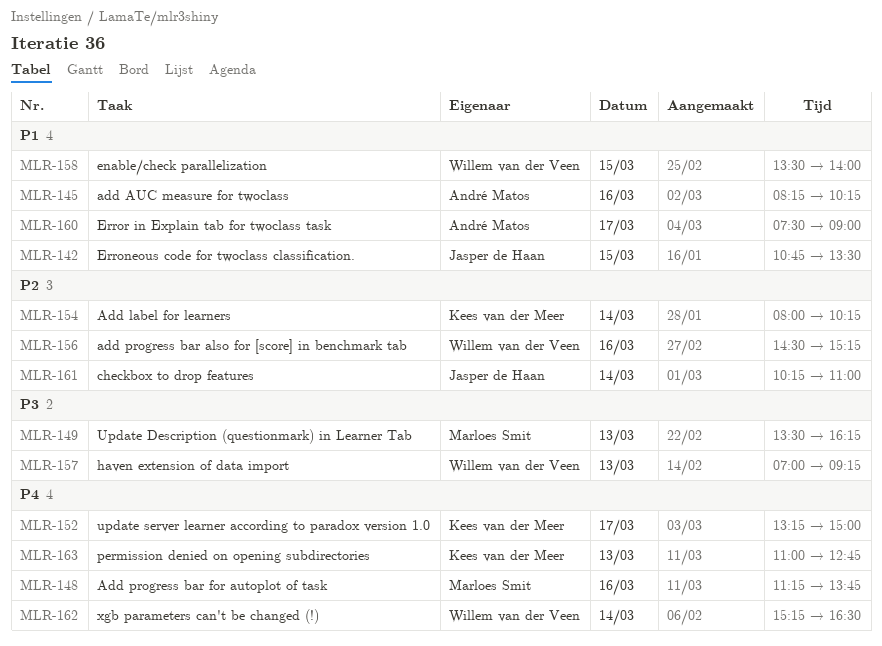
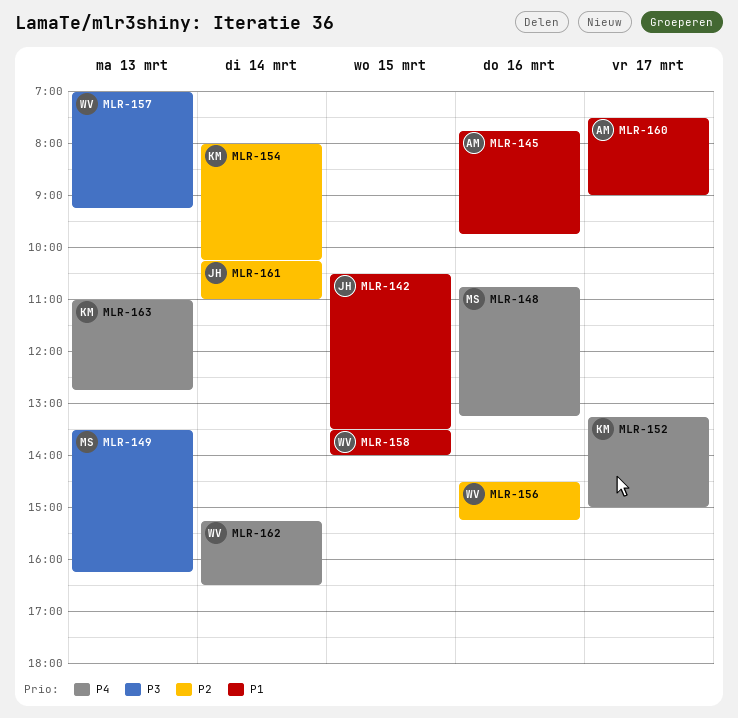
MLR-142, begins: 10:45 -> 10:30
MLR-145, begins: 08:15 -> 07:45
MLR-145, ends: 10:15 -> 09:45
MLR-148, begins: 11:15 -> 10:45
MLR-148, ends: 13:45 -> 13:15

